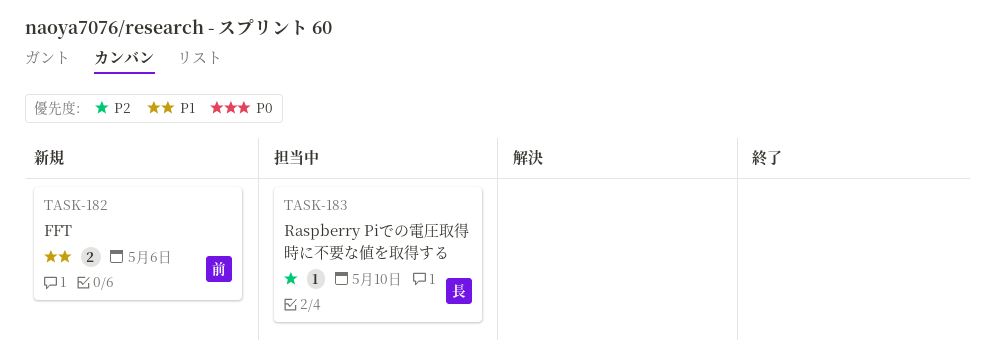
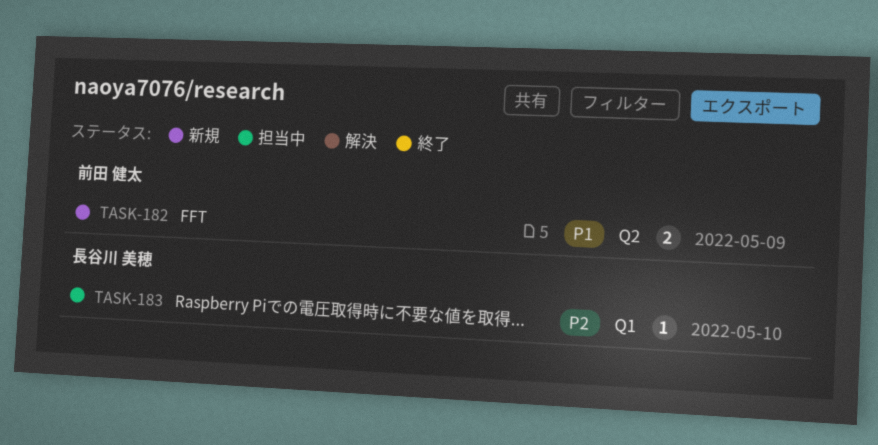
TASK-182, due: May 6 -> May 9

